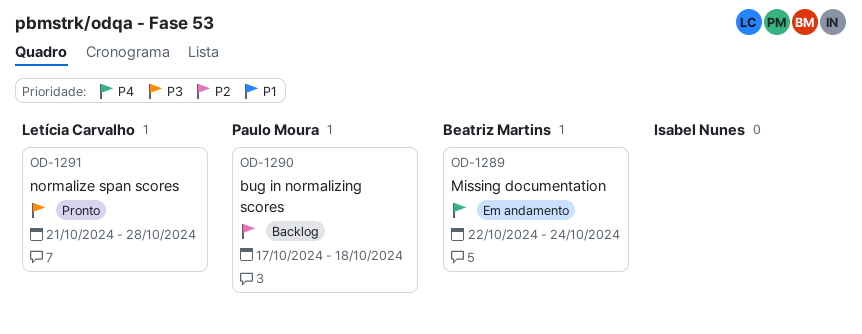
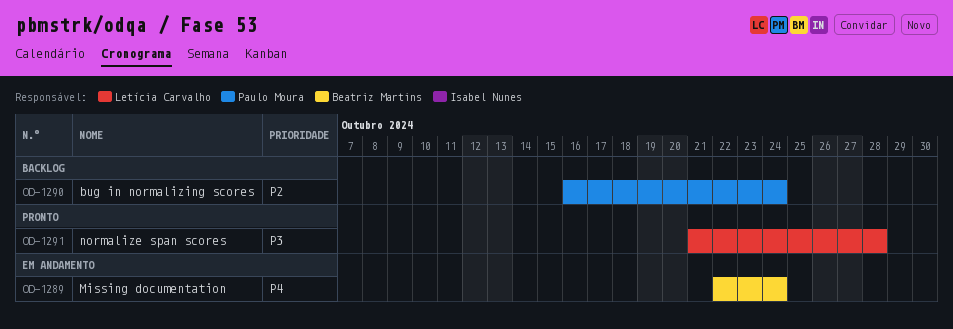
OD-1290, start: Oct 17 -> Oct 16
OD-1290, due: Oct 18 -> Oct 24

